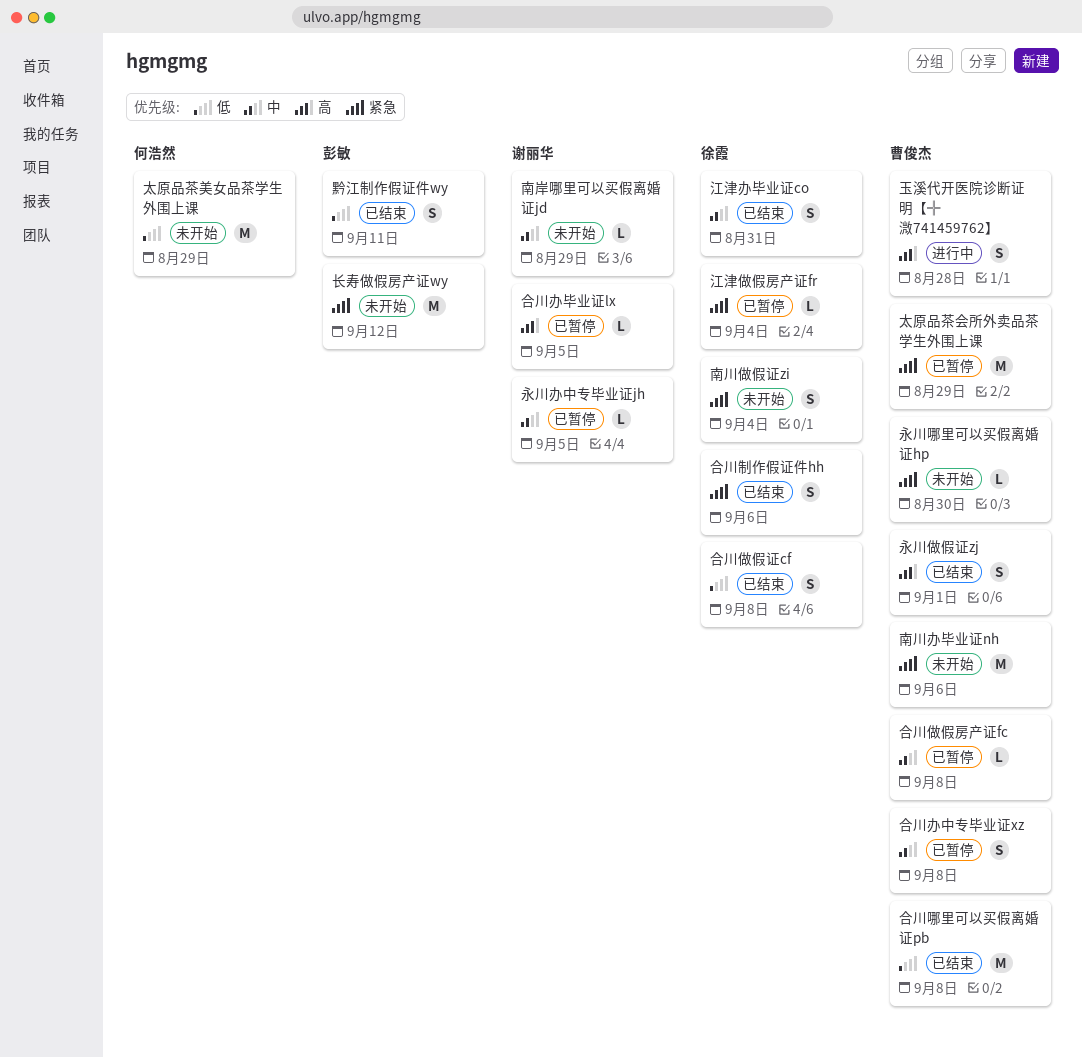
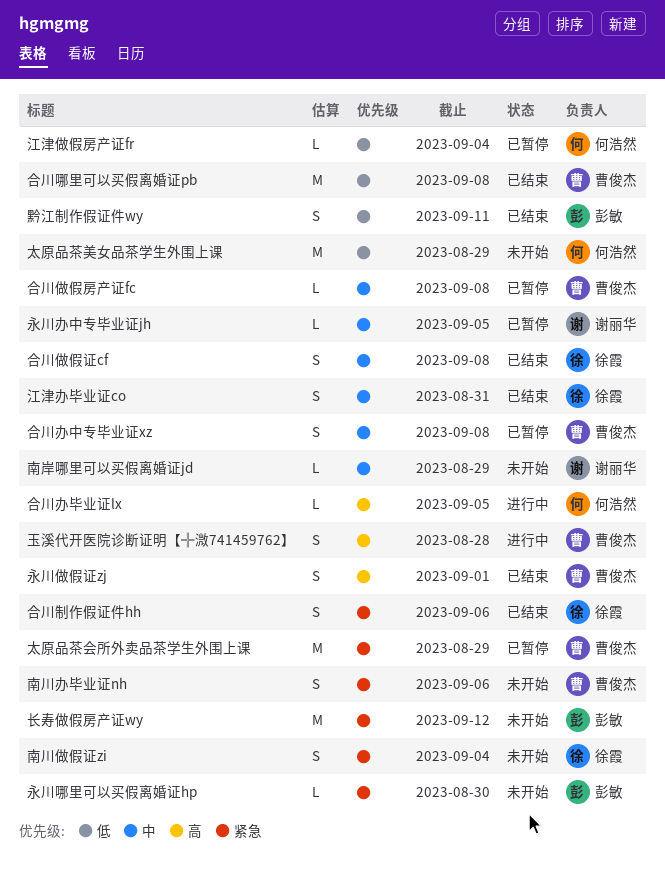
南川办毕业证nh, estimate: M -> S
合川做假证cf, priority: 低 -> 中
合川办毕业证lx, status: 已暂停 -> 进行中
合川办毕业证lx, owner: 谢丽华 -> 何浩然
永川哪里可以买假离婚证hp, owner: 曹俊杰 -> 彭敏
江津做假房产证fr, owner: 徐霞 -> 何浩然
江津做假房产证fr, priority: 紧急 -> 低

